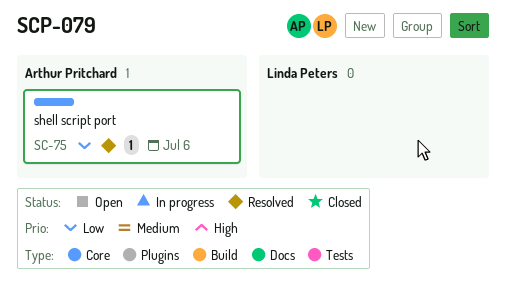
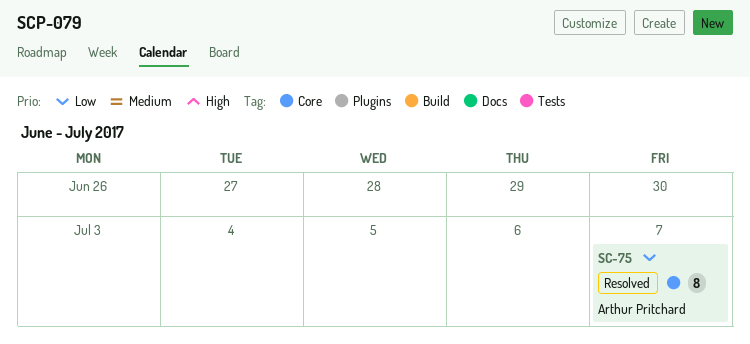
SC-75, estimate: 1 -> 8
SC-75, due: Jul 6 -> Jul 7

